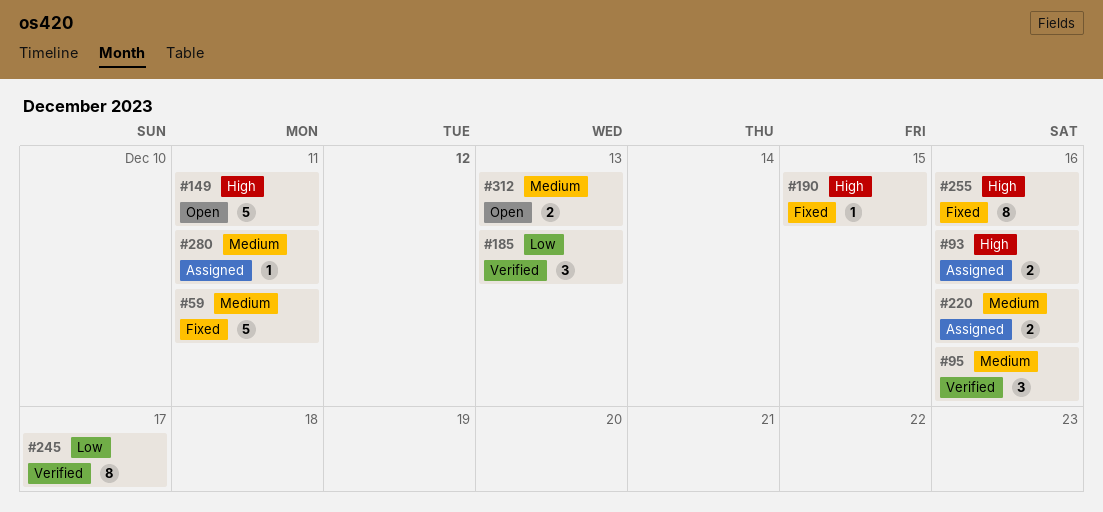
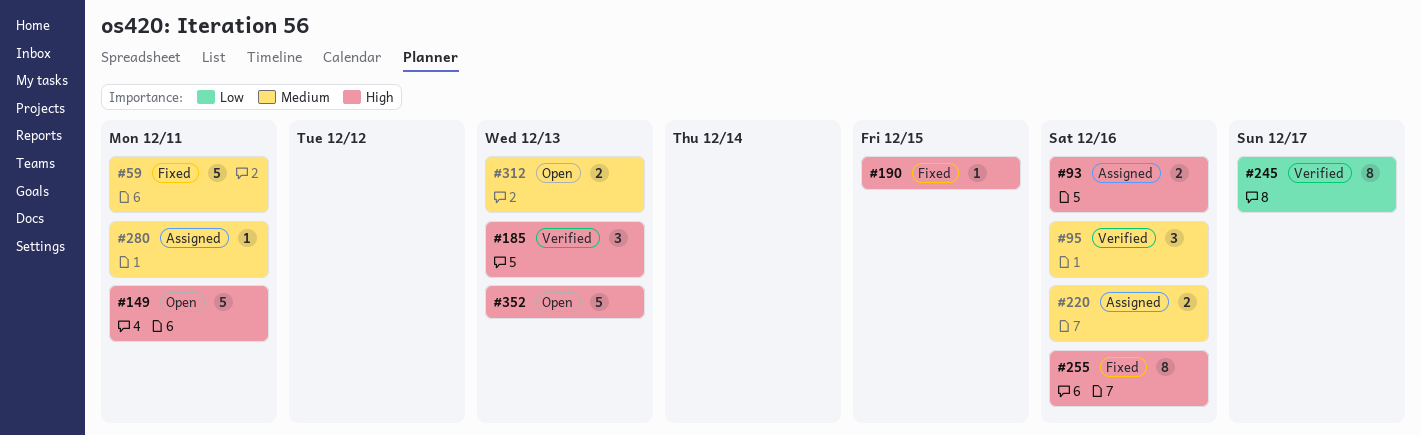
#185, priority: Low -> High
#352: none -> present

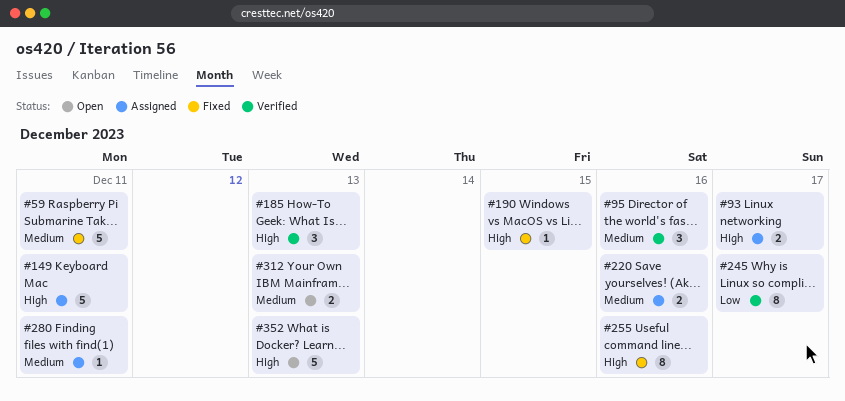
#93, due: Dec 16 -> Dec 17
#149, status: Open -> Assigned

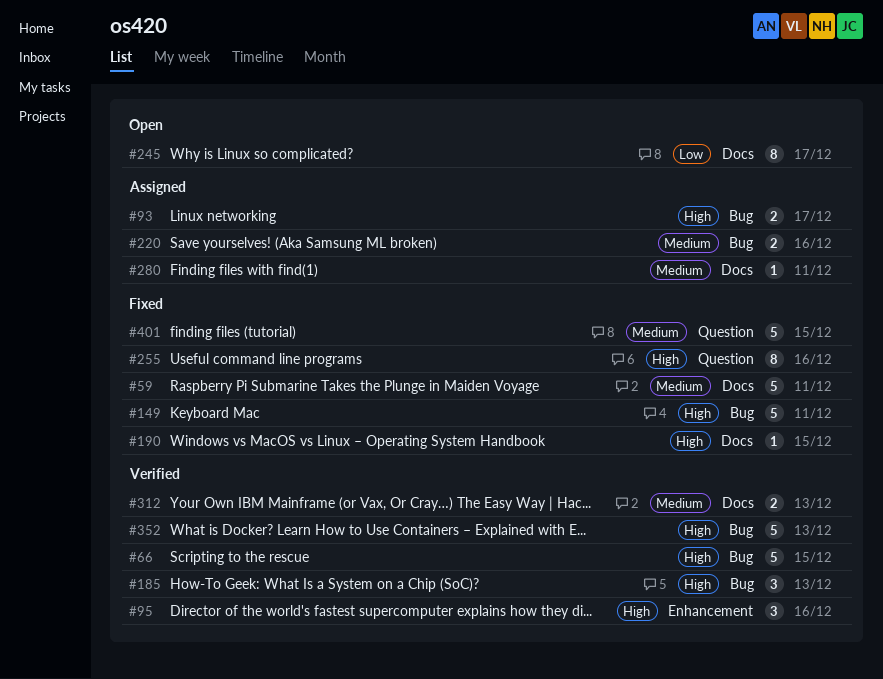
#66: none -> present
#95, priority: Medium -> High
#149, status: Assigned -> Fixed
#245, status: Verified -> Open
#312, status: Open -> Verified
#352, status: Open -> Verified
#401: none -> present

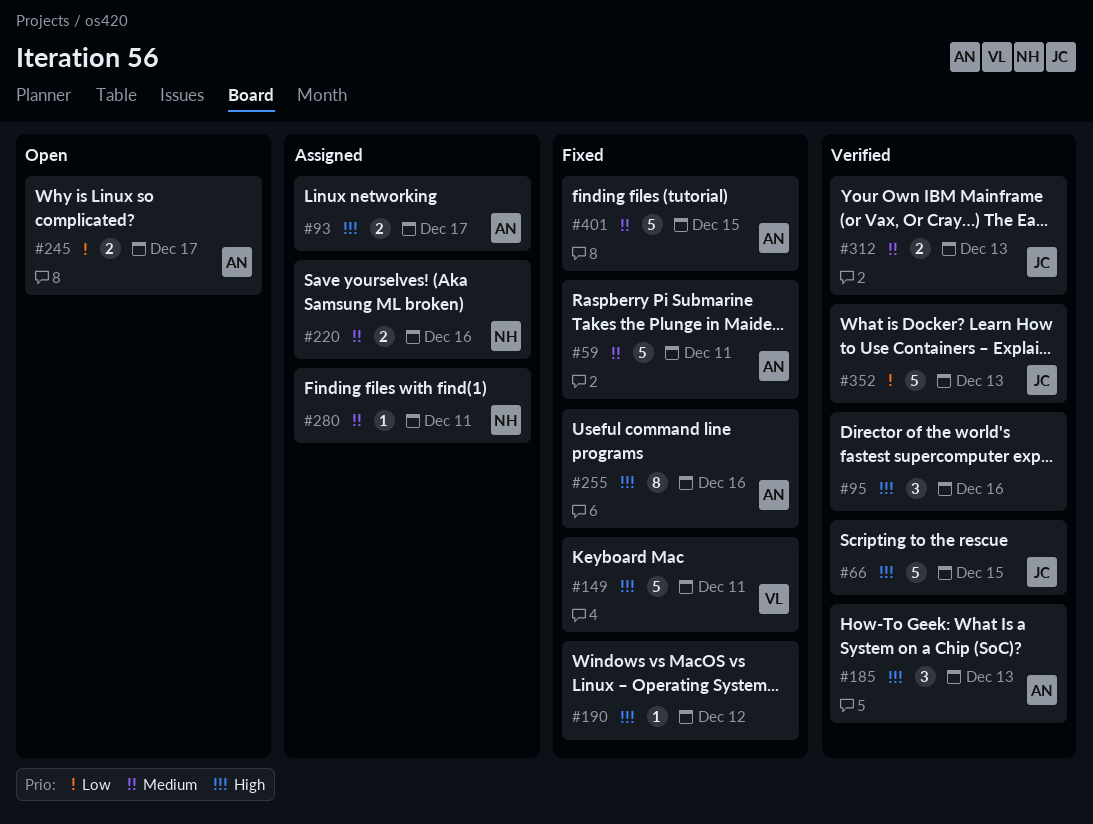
#190, due: Dec 15 -> Dec 12
#245, estimate: 8 -> 2
#352, priority: High -> Low

